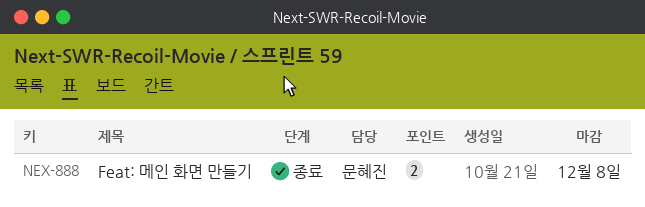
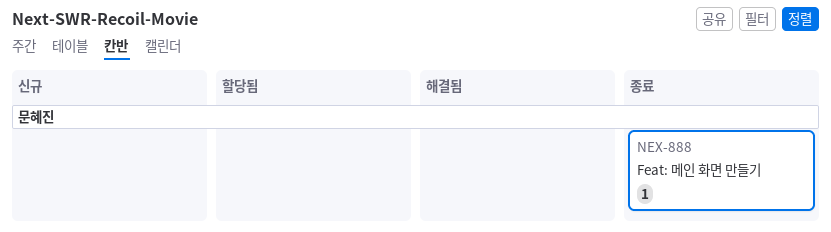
NEX-888, estimate: 2 -> 1

